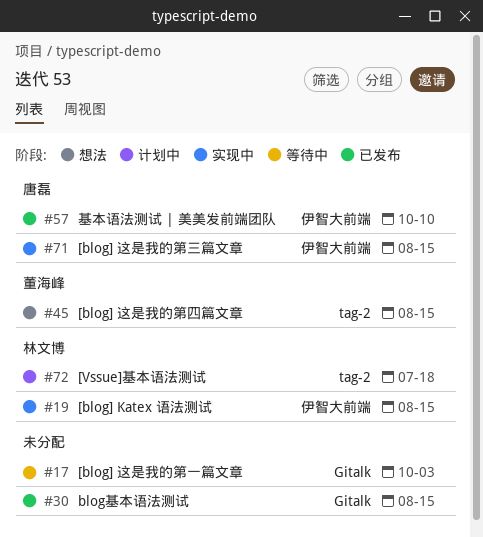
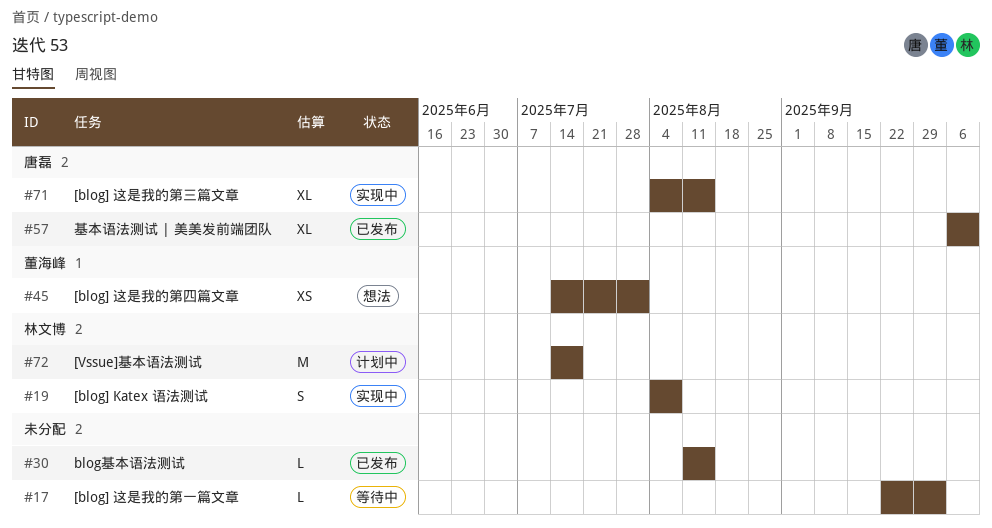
#19, due: Aug 15 -> Aug 8
#45, due: Aug 15 -> Aug 1

